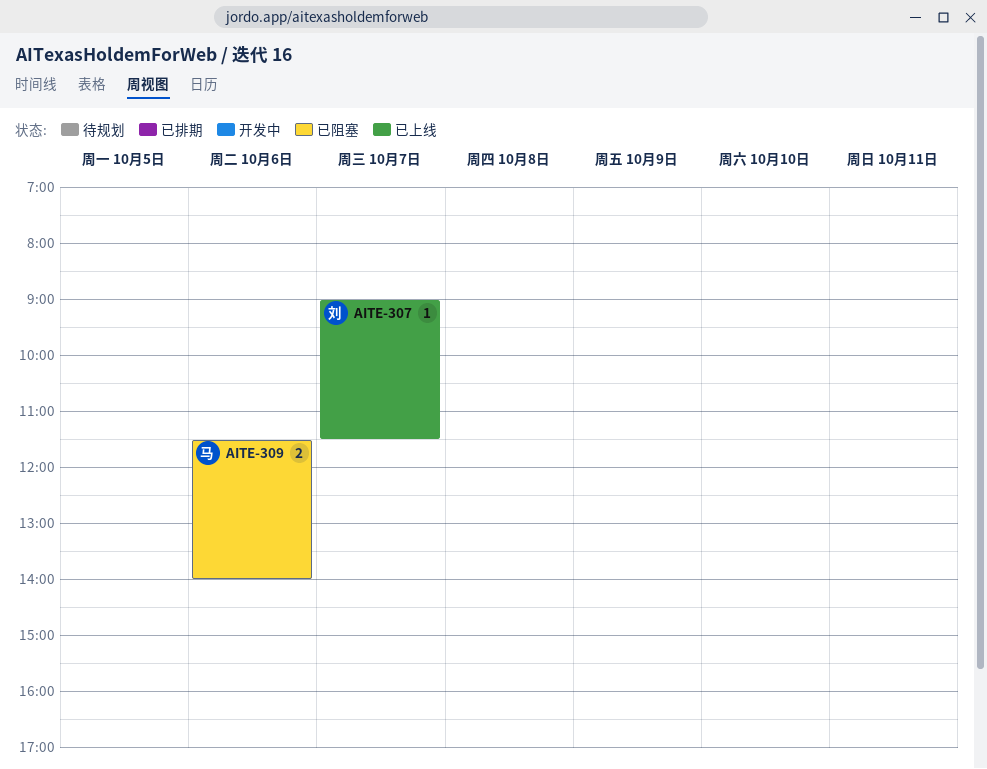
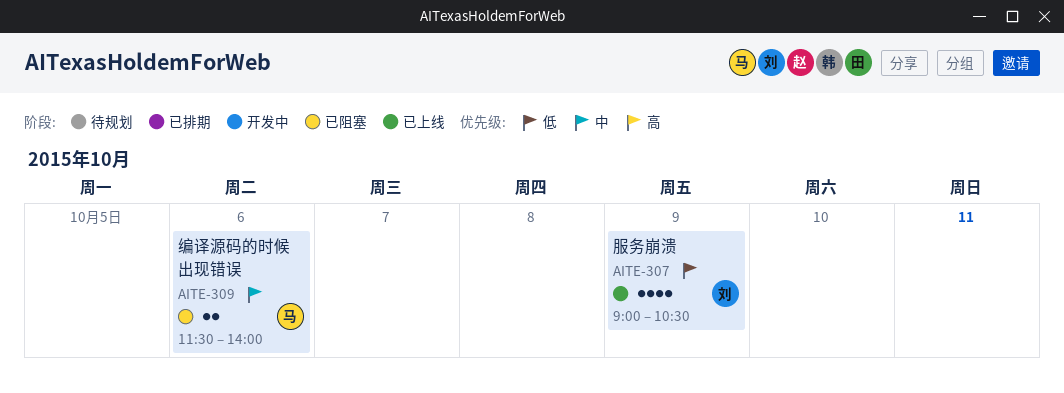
AITE-307, estimate: 1 -> 4
AITE-307, day: Oct 7 -> Oct 9
AITE-307, ends: 11:30 -> 10:30

